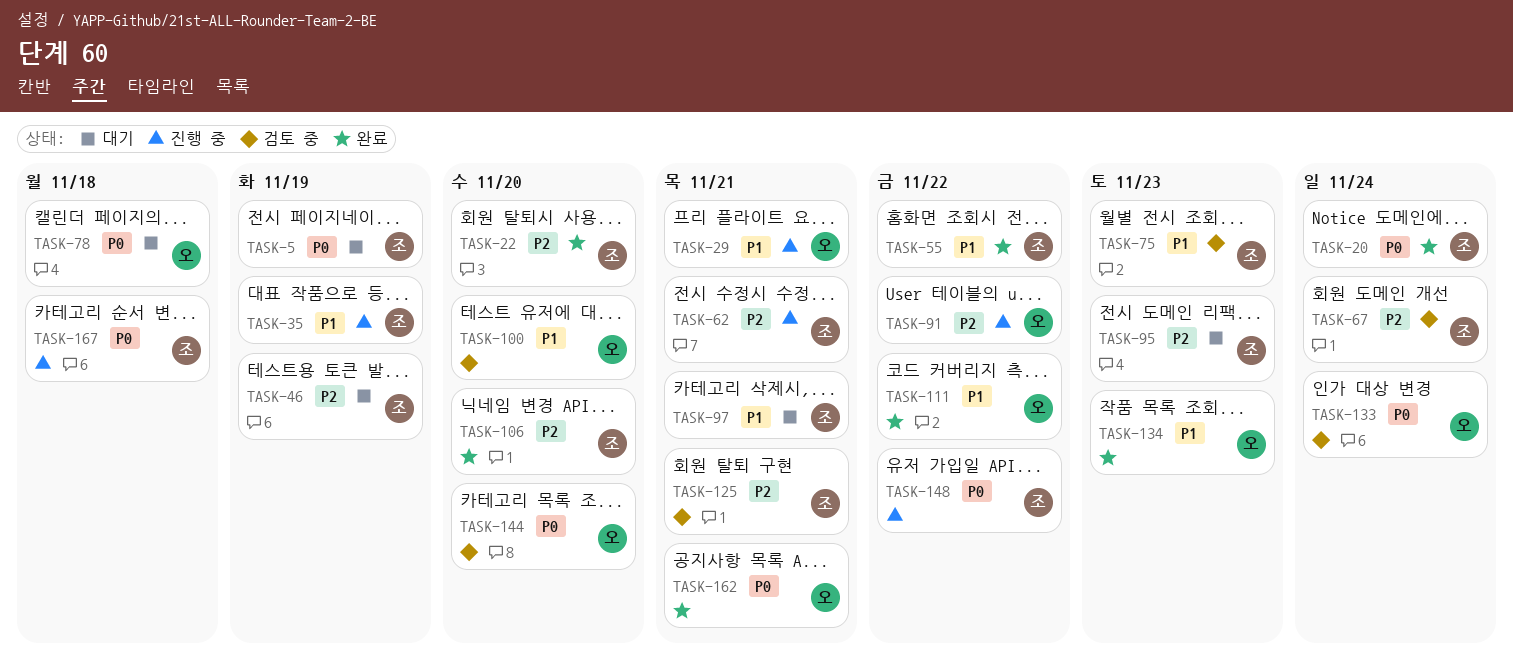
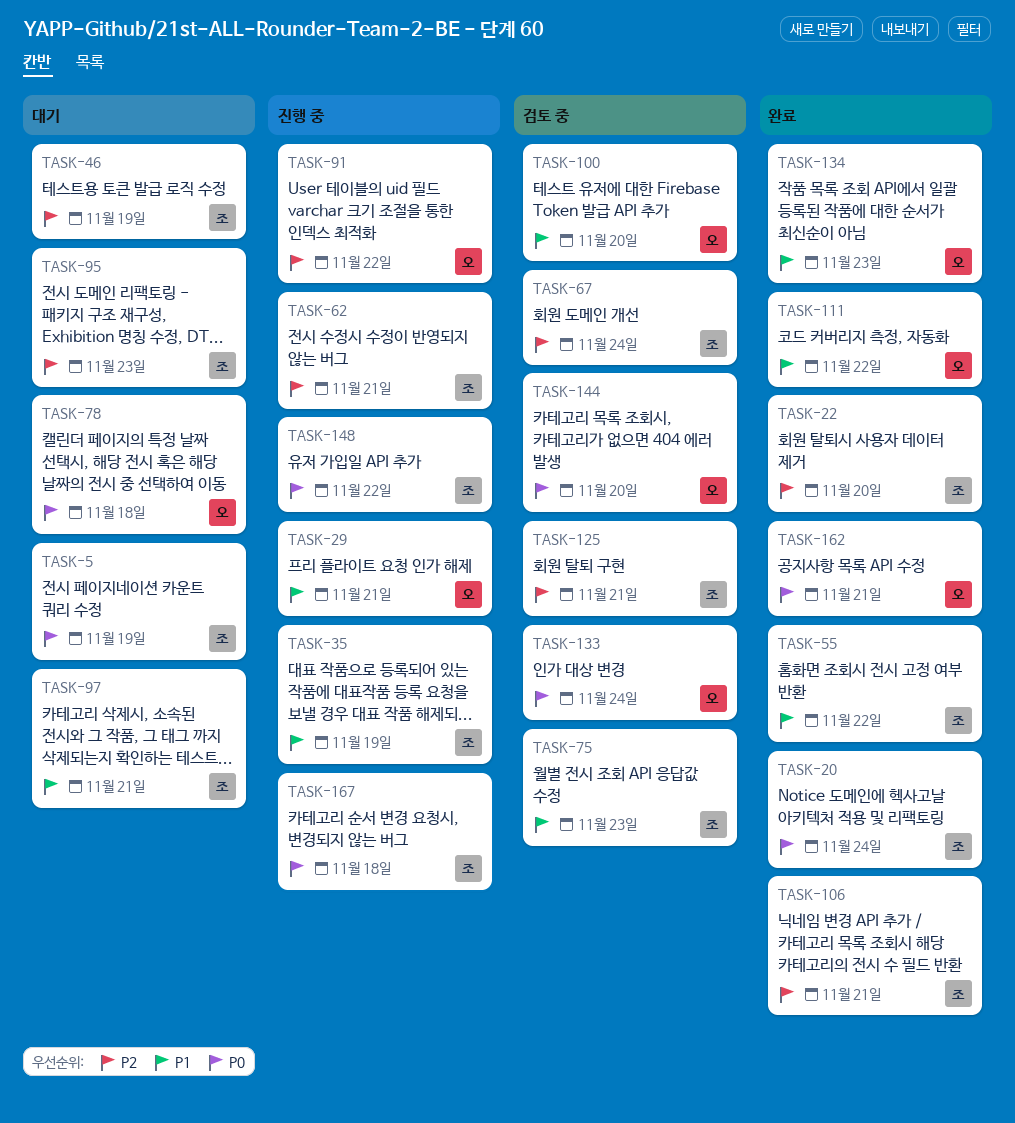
TASK-106, due: Nov 20 -> Nov 21

